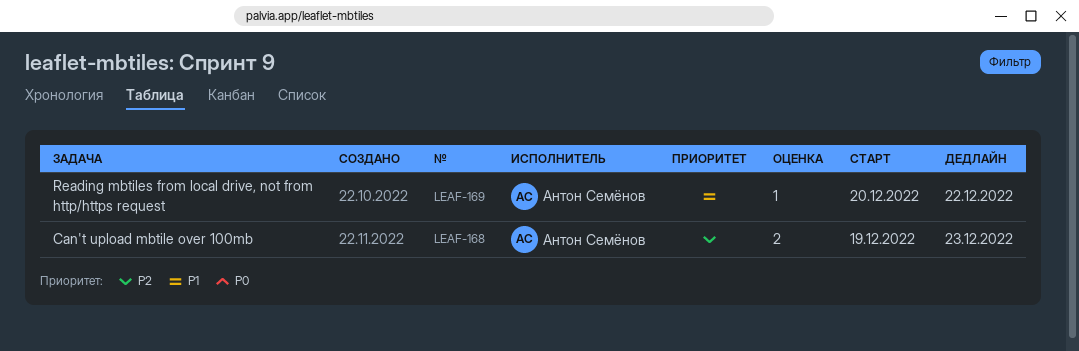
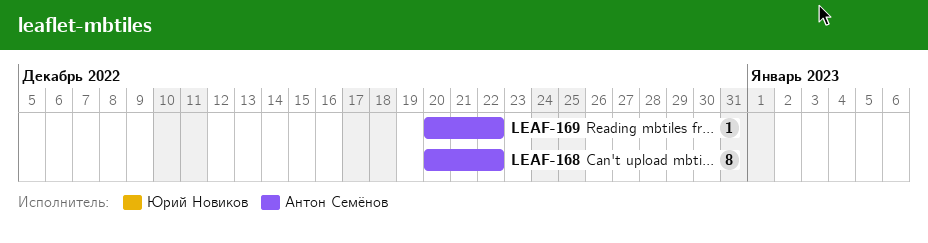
LEAF-168, estimate: 2 -> 8
LEAF-168, start: Dec 19 -> Dec 20
LEAF-168, due: Dec 23 -> Dec 22

